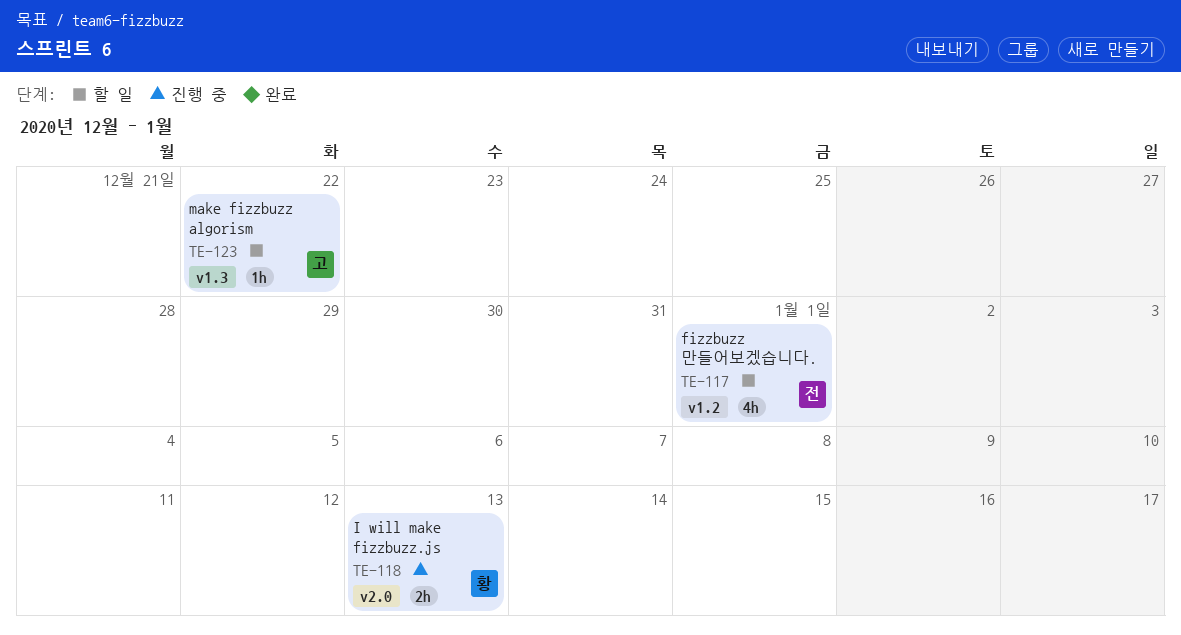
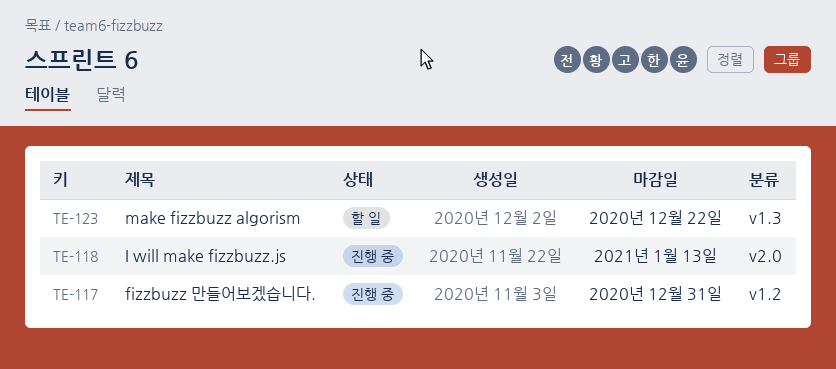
TE-117, status: 할 일 -> 진행 중
TE-117, due: Jan 1 -> Dec 31

